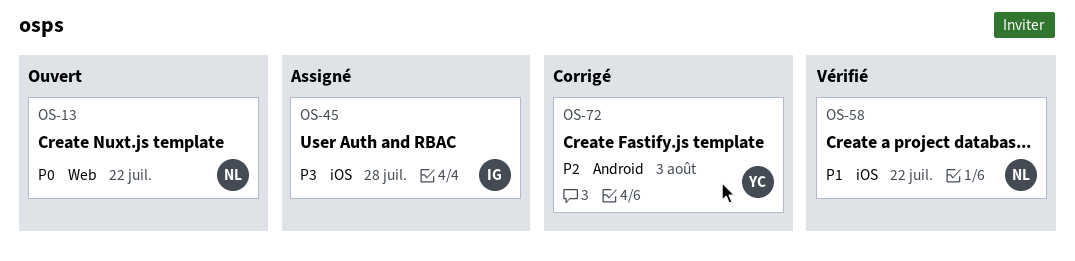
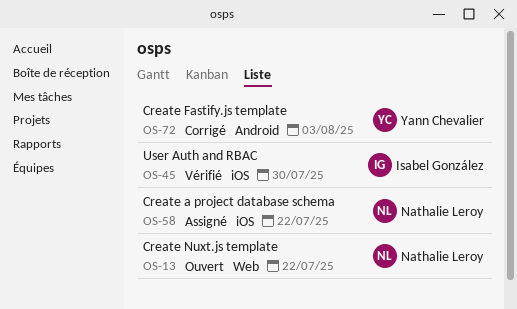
OS-45, status: Assigné -> Vérifié
OS-45, due: Jul 28 -> Jul 30
OS-58, status: Vérifié -> Assigné

